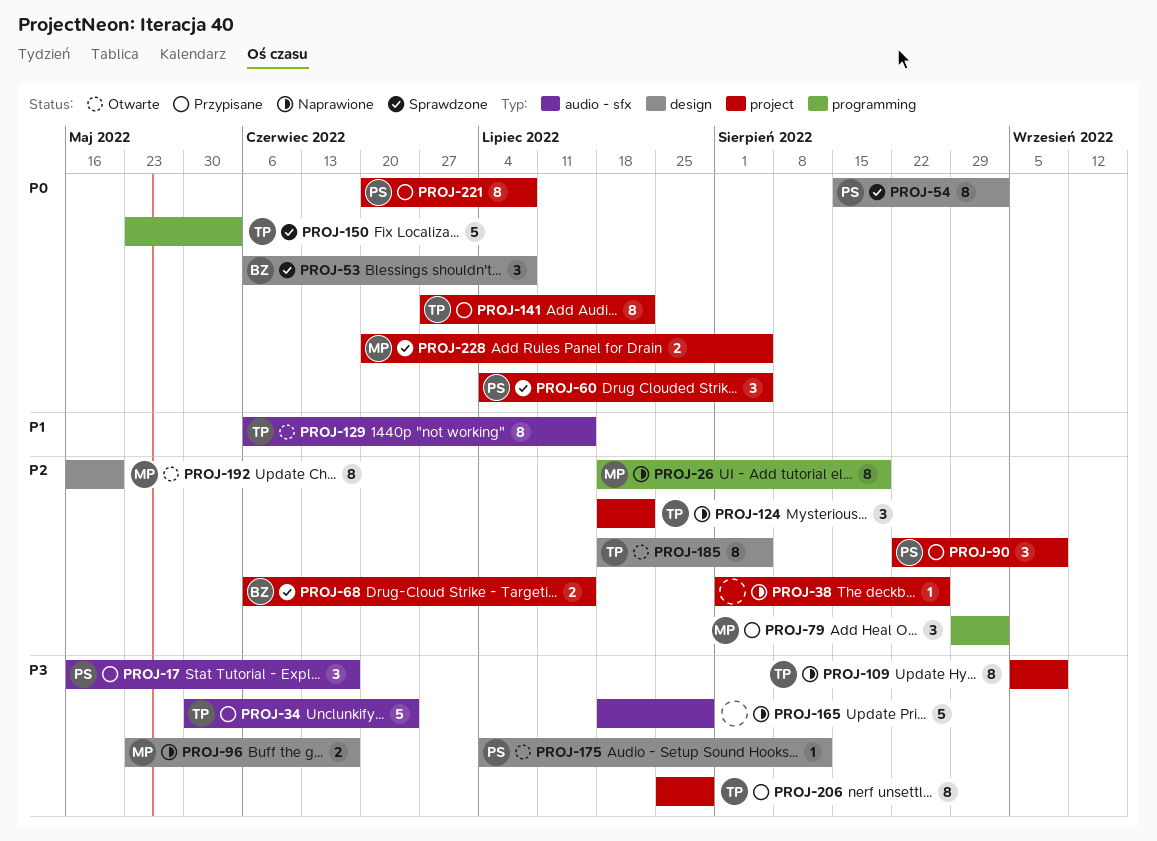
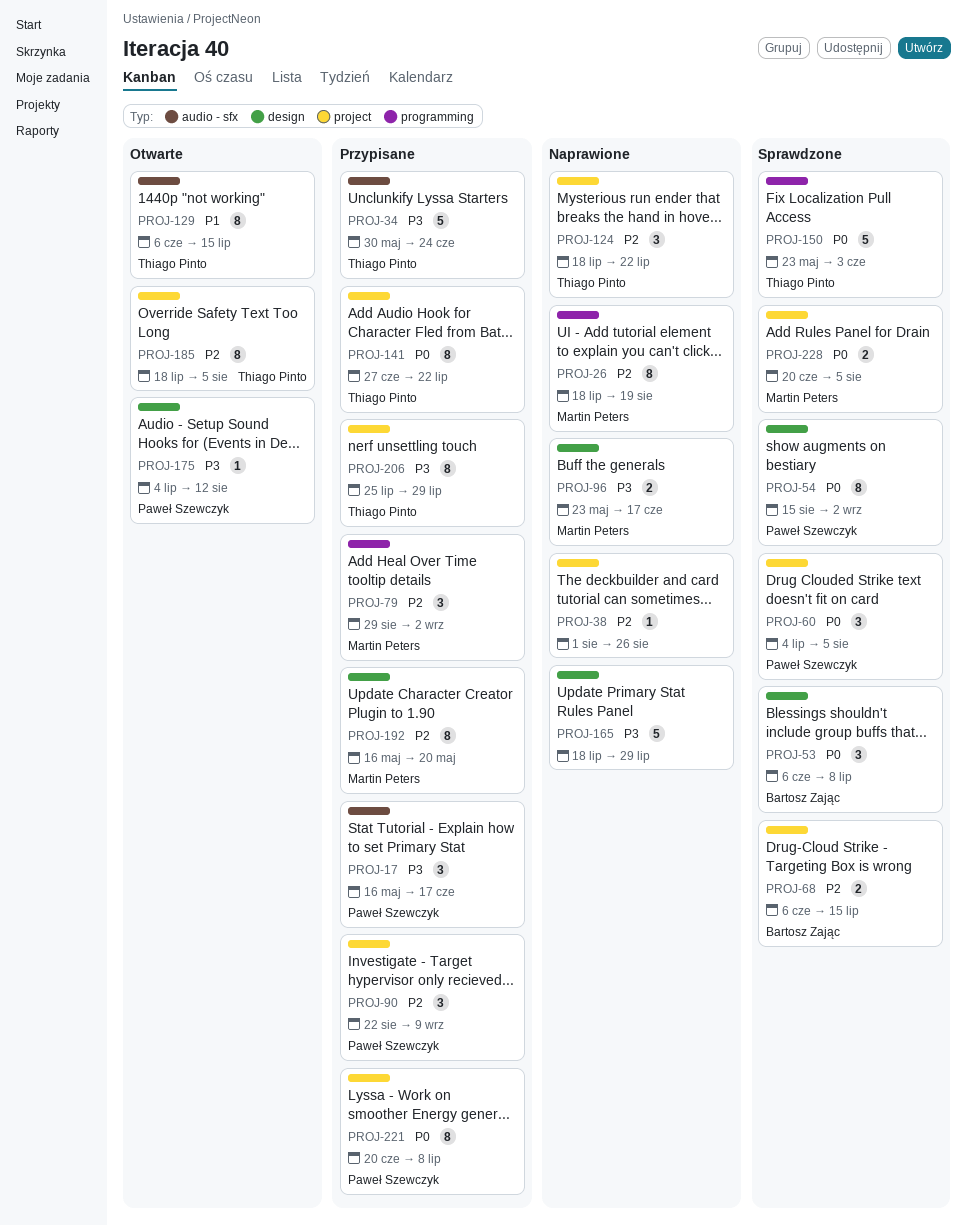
PROJ-109: present -> none
PROJ-165, label: audio - sfx -> design
PROJ-185, label: design -> project
PROJ-192, status: Otwarte -> Przypisane

